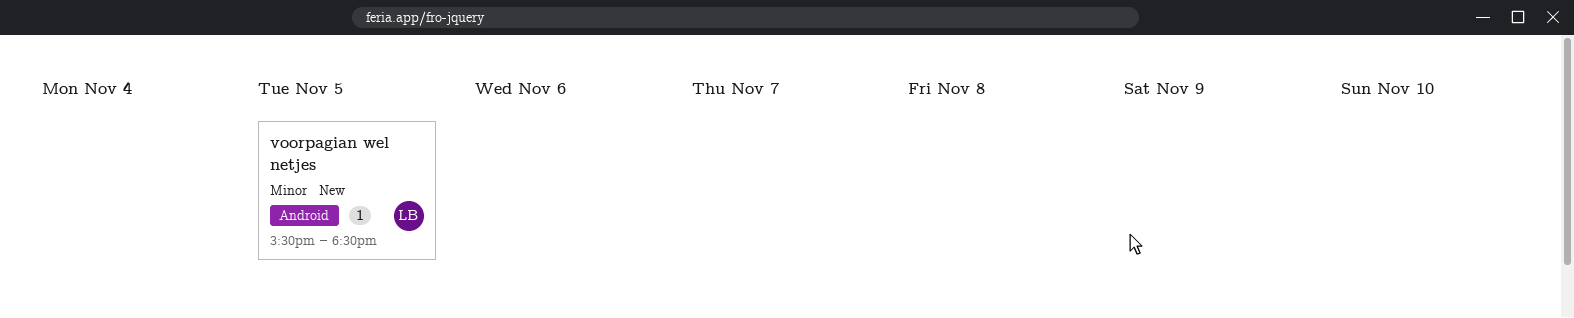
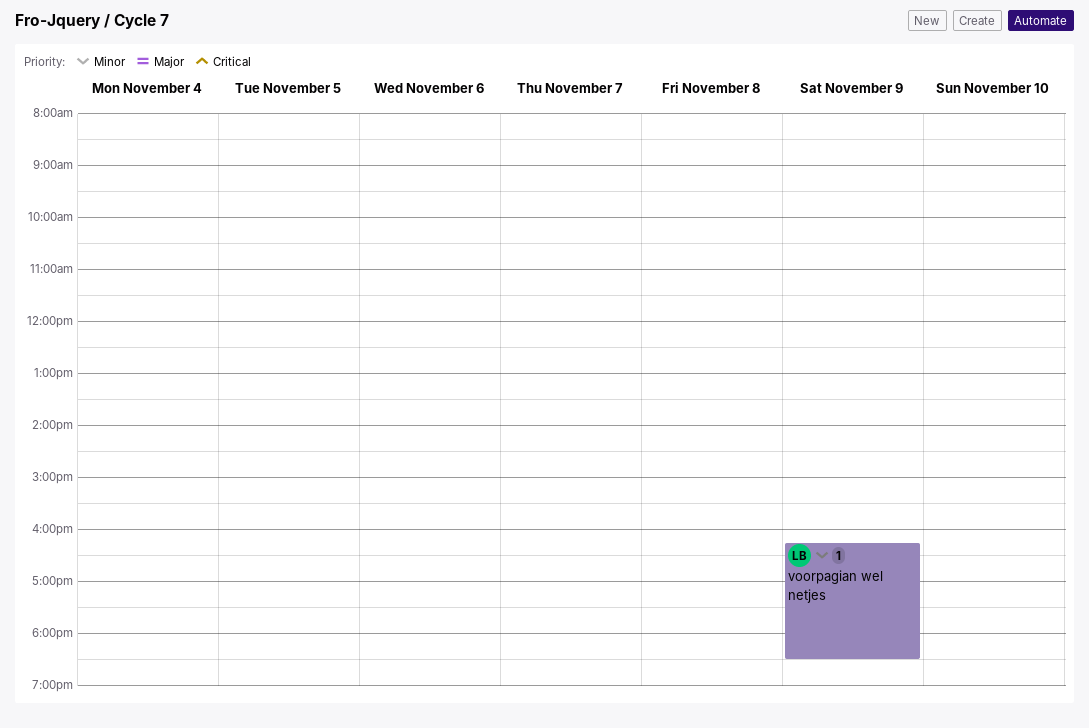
voorpagian wel netjes, day: Nov 5 -> Nov 9
voorpagian wel netjes, begins: 15:30 -> 16:15

